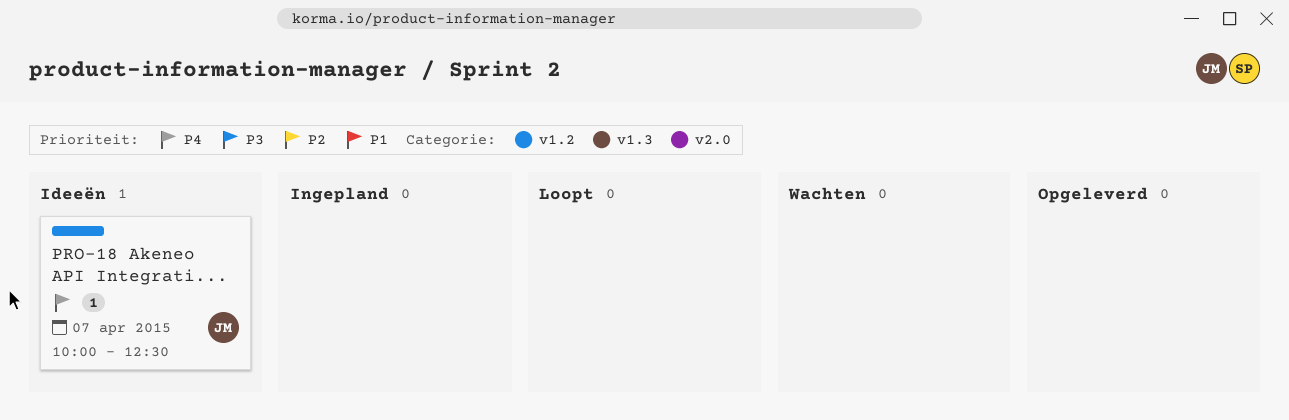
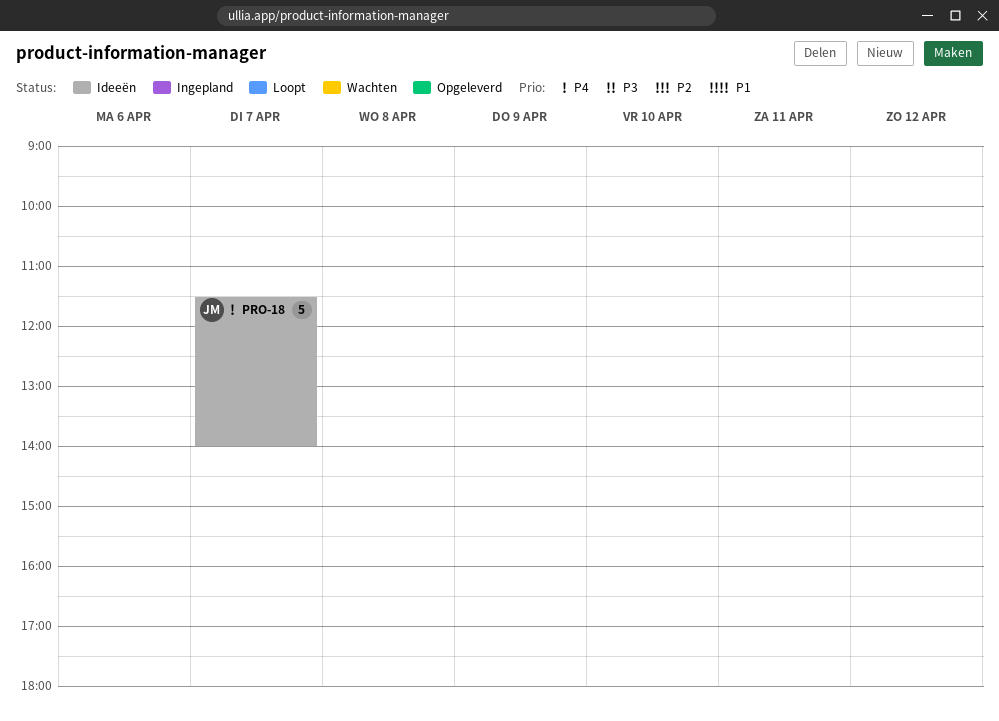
PRO-18, estimate: 1 -> 5
PRO-18, begins: 10:00 -> 11:30
PRO-18, ends: 12:30 -> 14:00

